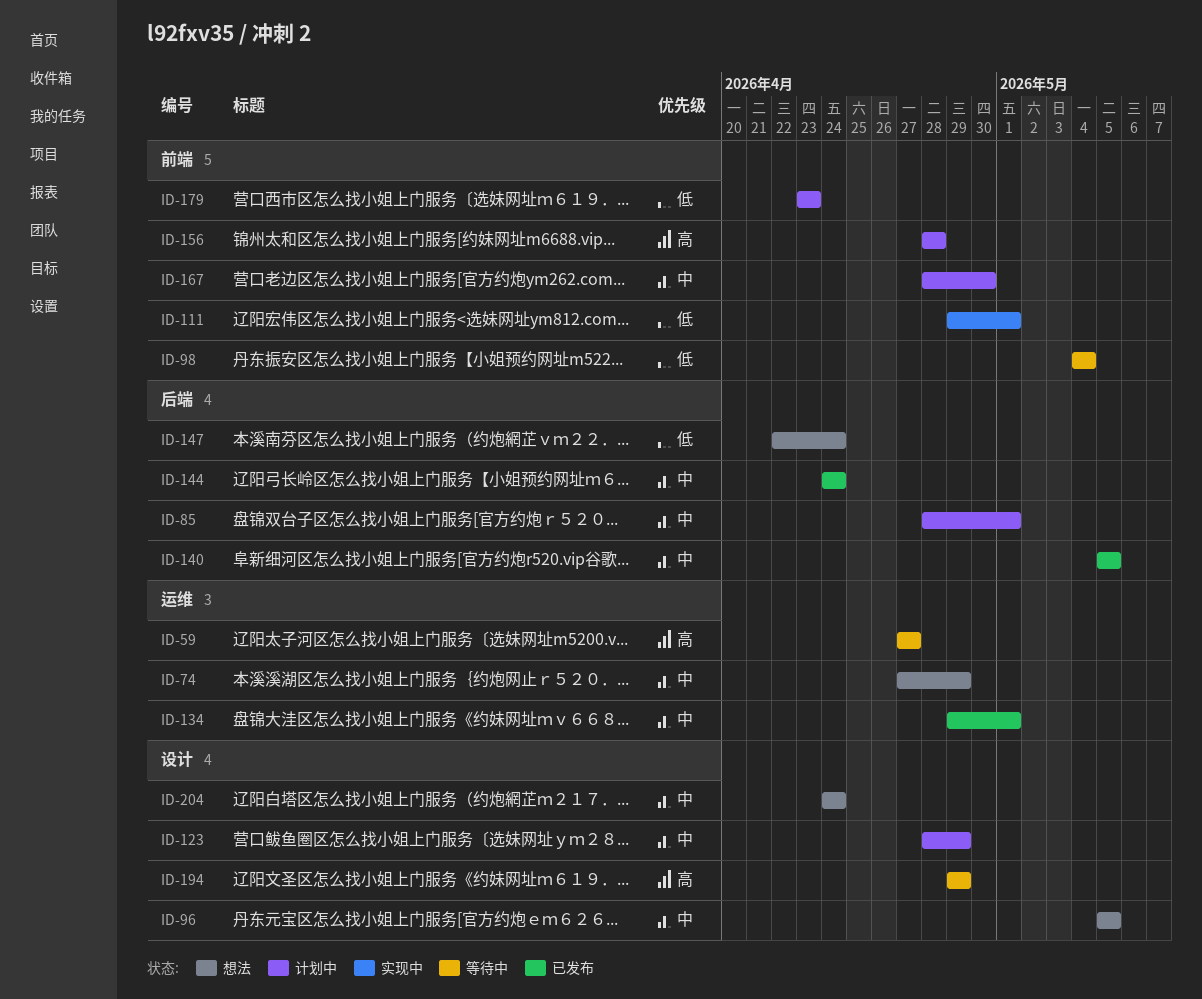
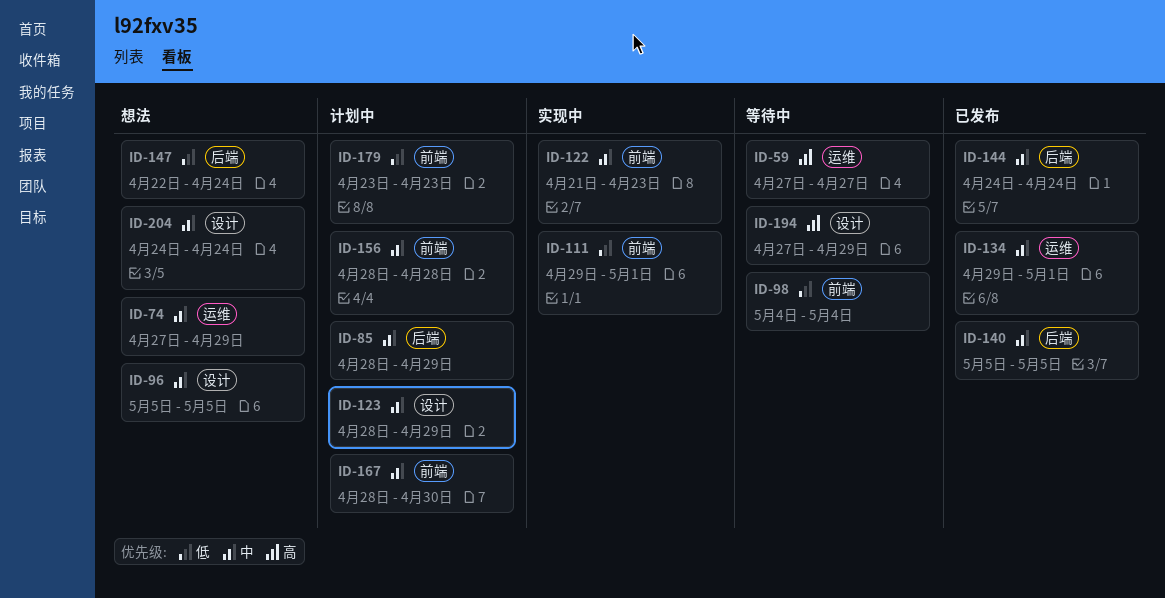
ID-85, due: May 1 -> Apr 29
ID-122: none -> present
ID-156, priority: 高 -> 中
ID-194, start: Apr 29 -> Apr 27

